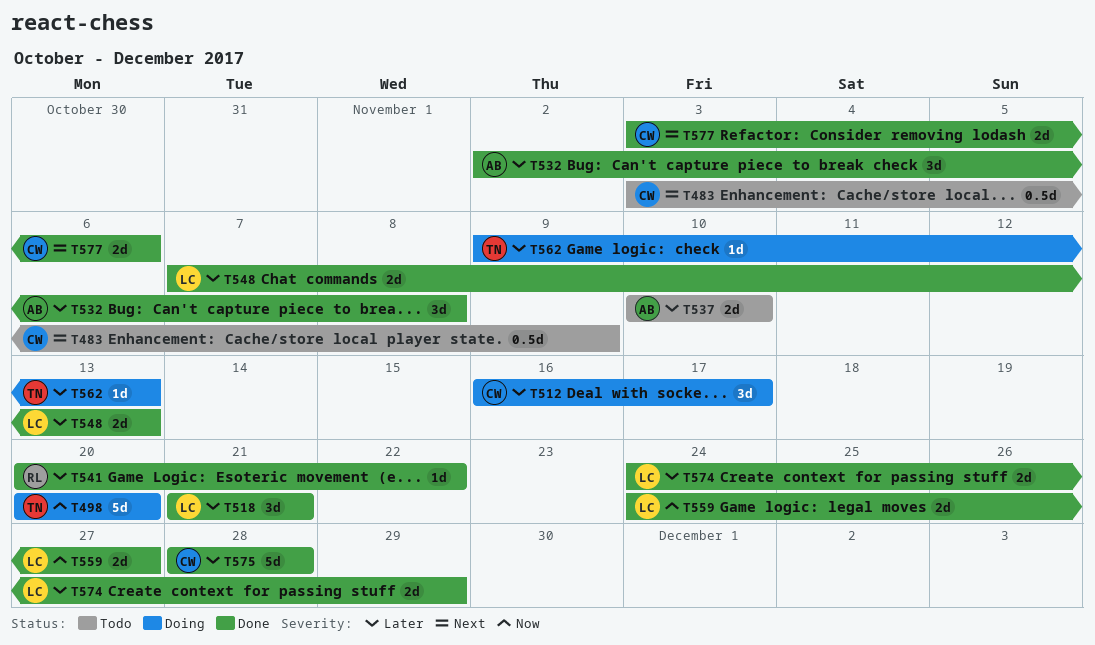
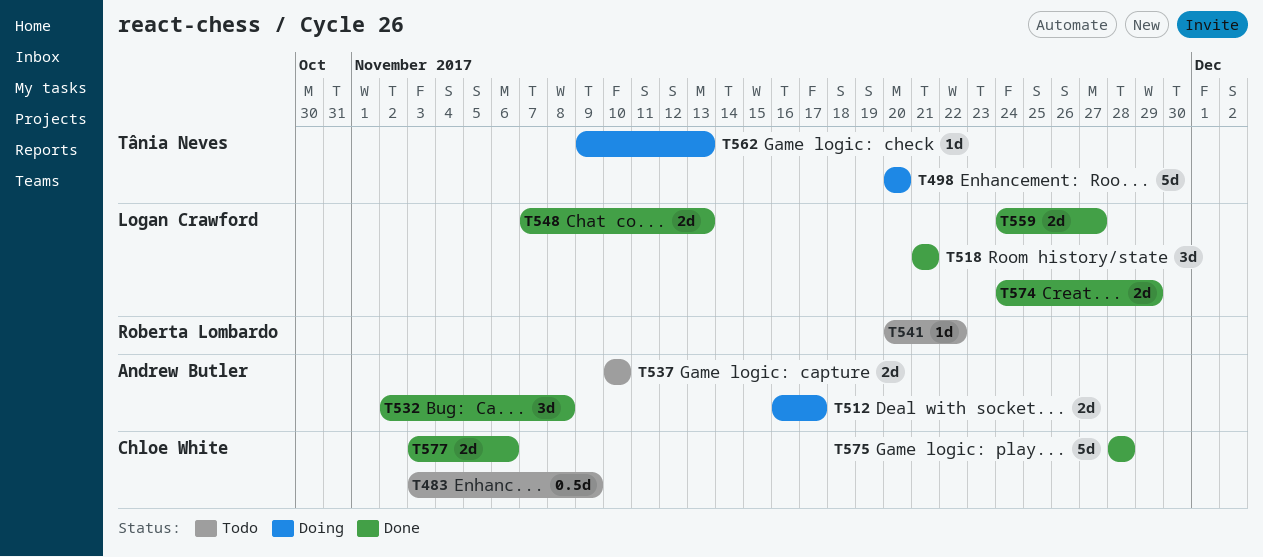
T512, owner: Chloe White -> Andrew Butler
T512, estimate: 3d -> 2d
T541, status: Done -> Todo

